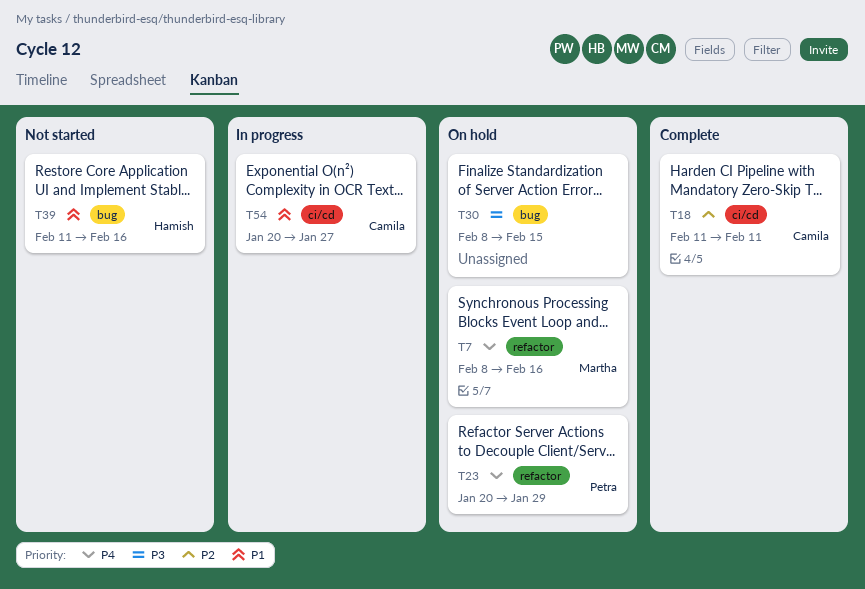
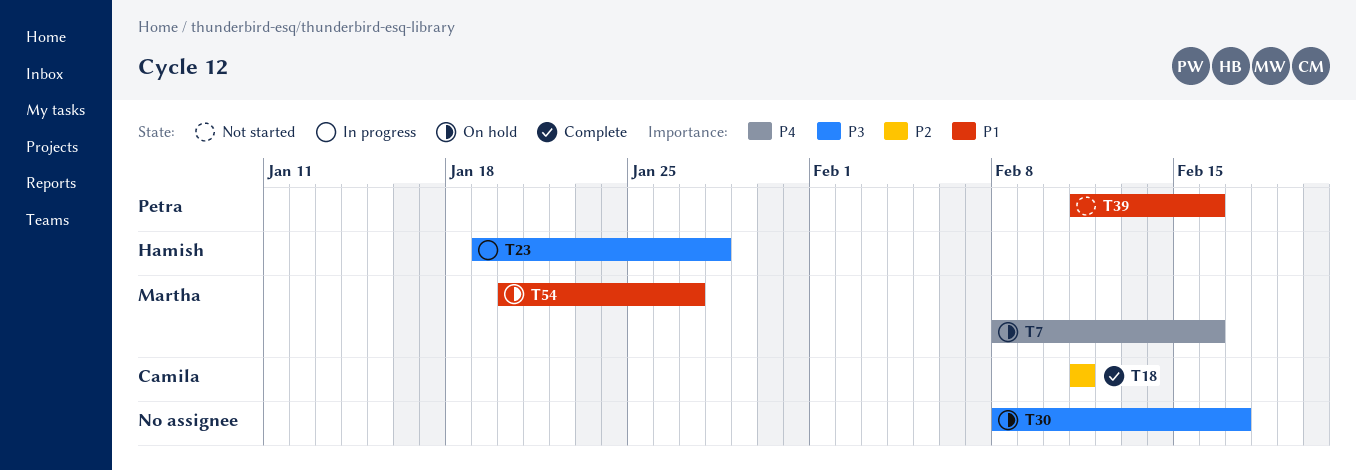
T23, status: On hold -> In progress
T23, owner: Petra -> Hamish
T23, priority: P4 -> P3
T23, start: Jan 20 -> Jan 19
T23, due: Jan 29 -> Jan 28
T30, due: Feb 15 -> Feb 17
T39, owner: Hamish -> Petra
T54, status: In progress -> On hold
T54, owner: Camila -> Martha

